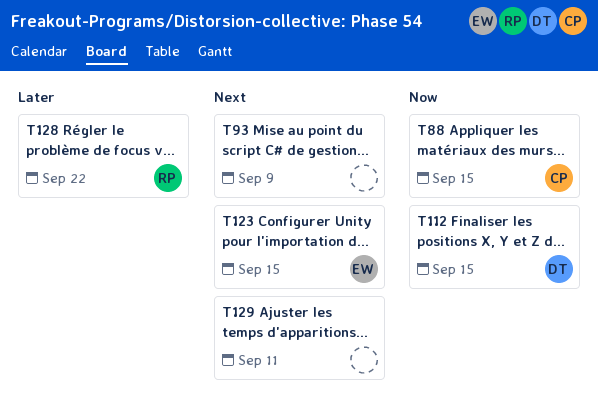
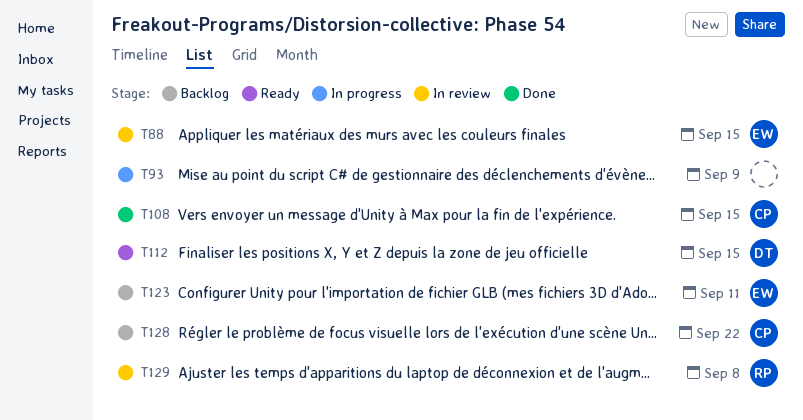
T88, owner: CP -> EW
T108: none -> present
T123, due: Sep 15 -> Sep 11
T128, owner: RP -> CP
T129, owner: none -> RP
T129, due: Sep 11 -> Sep 8

